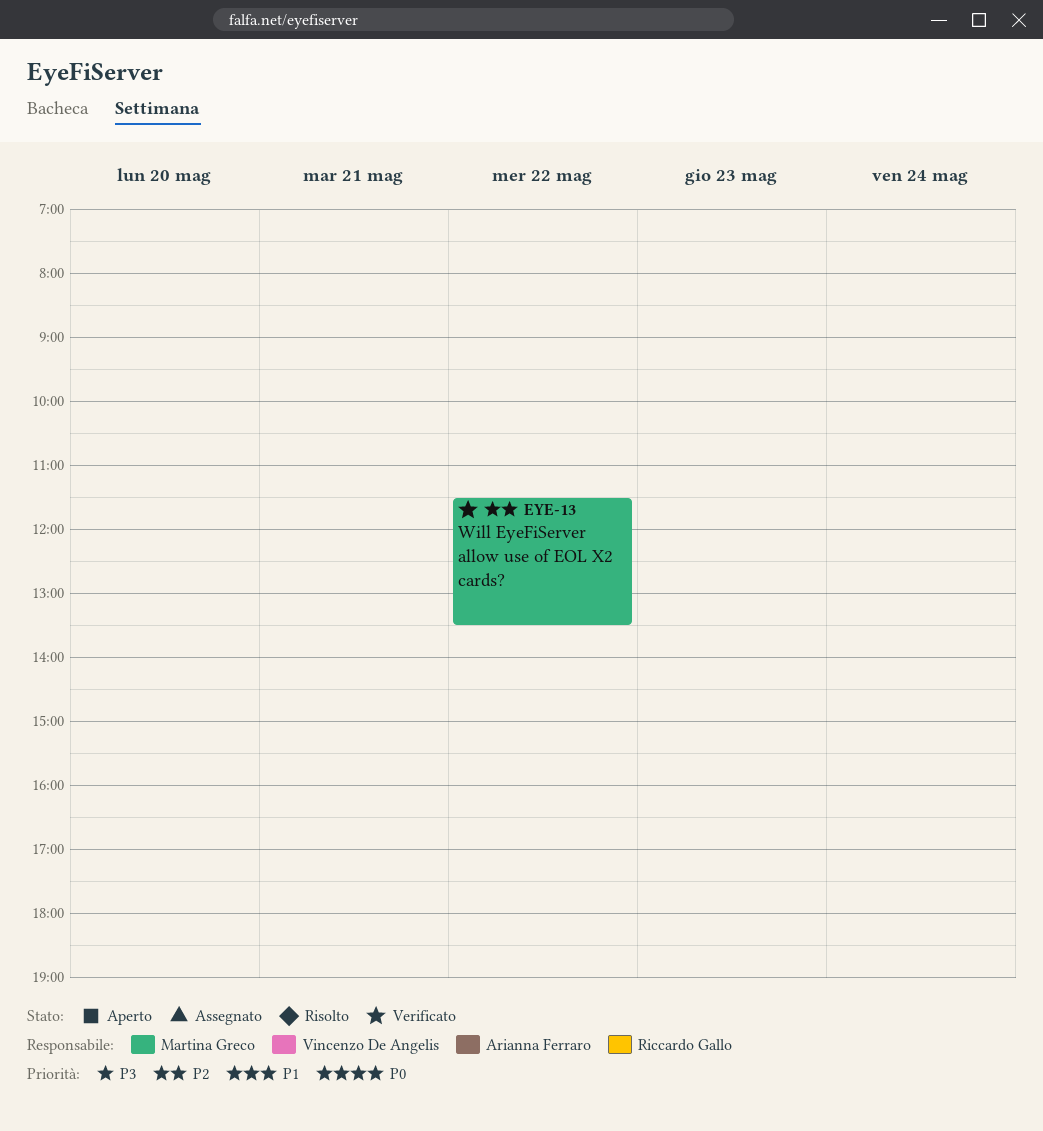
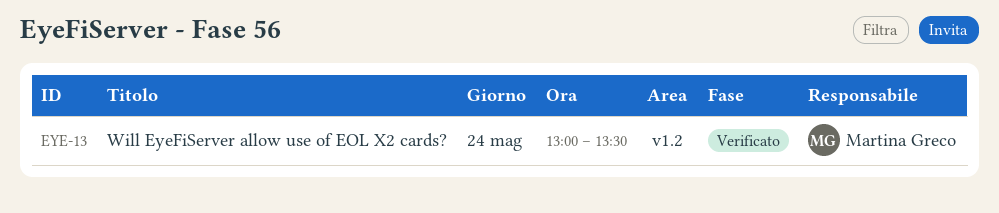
EYE-13, day: May 22 -> May 24
EYE-13, begins: 11:30 -> 13:00

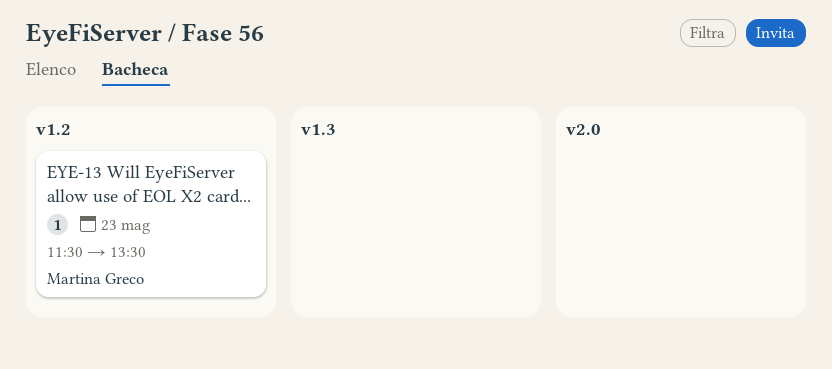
EYE-13, day: May 24 -> May 23
EYE-13, begins: 13:00 -> 11:30

